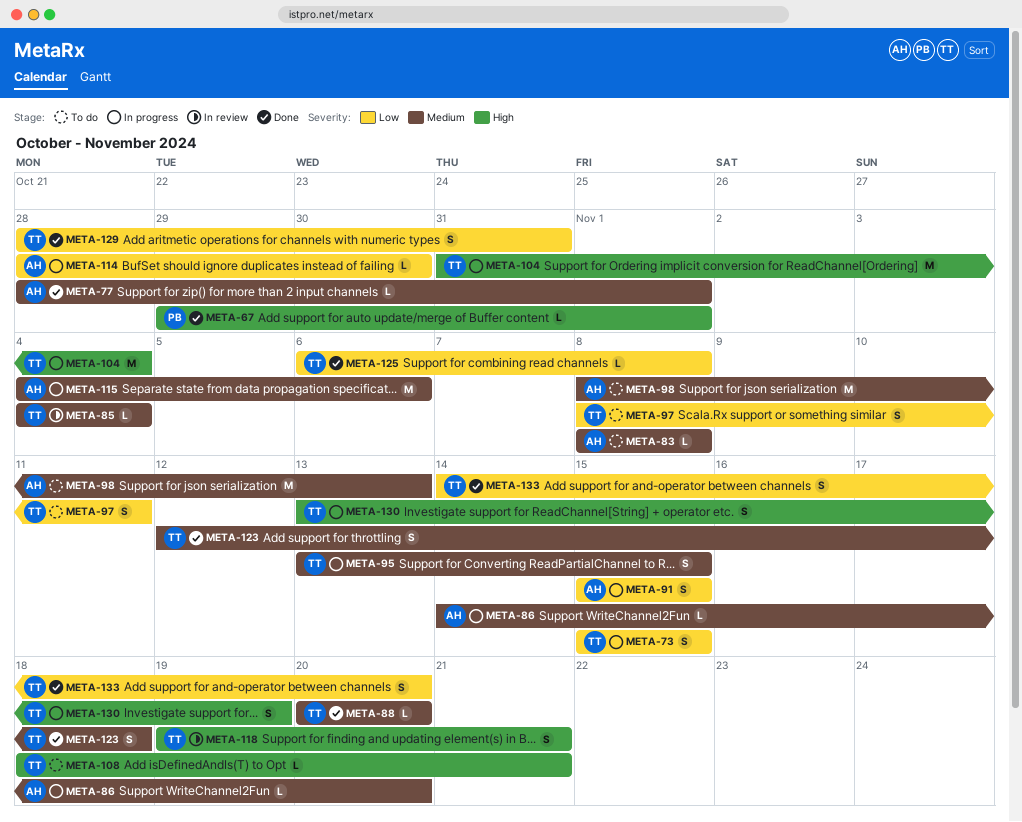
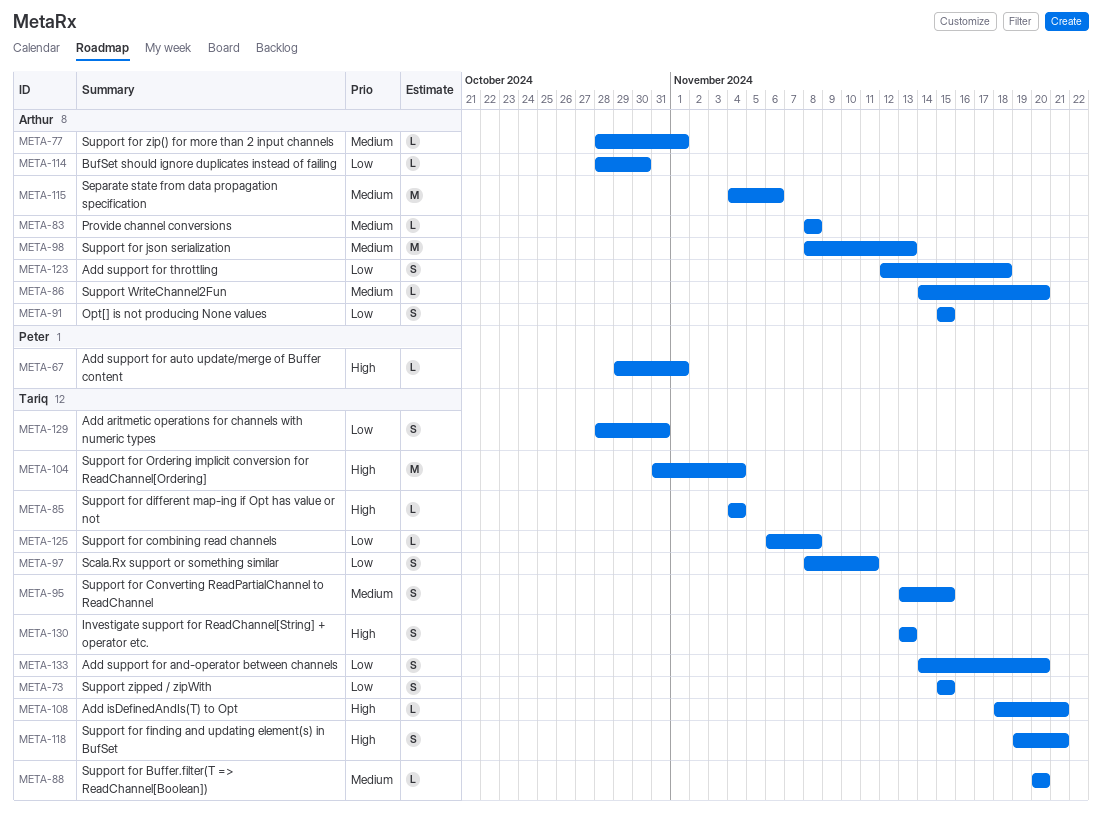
META-85, priority: Medium -> High
META-123, owner: Tariq -> Arthur
META-123, priority: Medium -> Low
META-130, due: Nov 19 -> Nov 13

